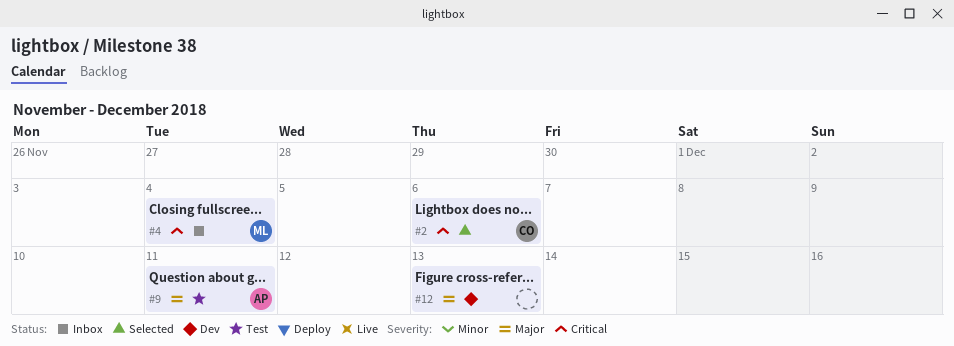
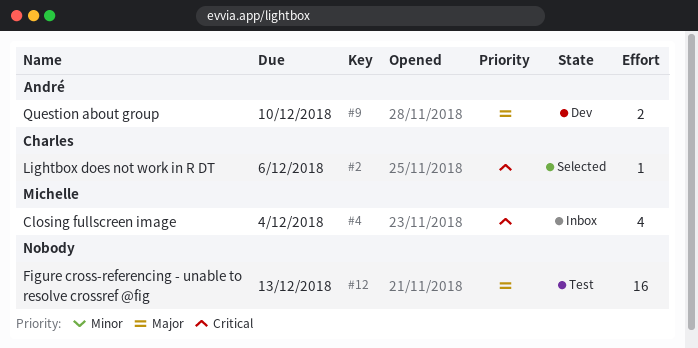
#9, status: Test -> Dev
#9, due: Dec 11 -> Dec 10
#12, status: Dev -> Test

